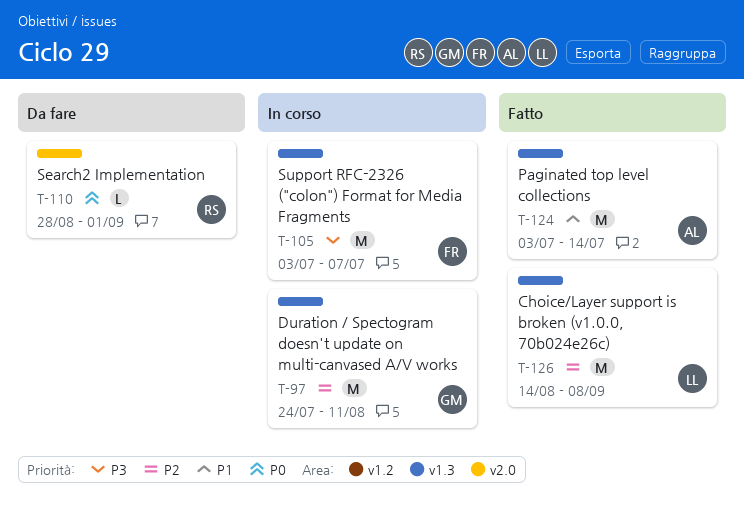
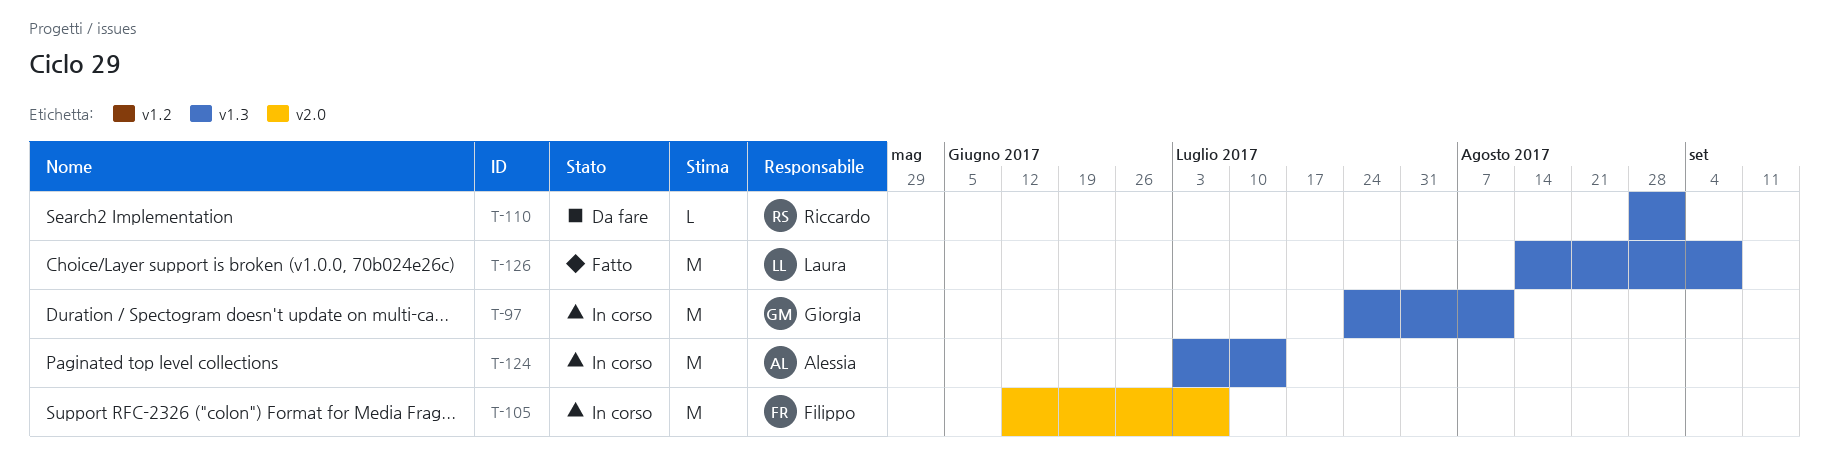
T-105, label: v1.3 -> v2.0
T-105, start: Jul 3 -> Jun 12
T-110, label: v2.0 -> v1.3
T-124, status: Fatto -> In corso

